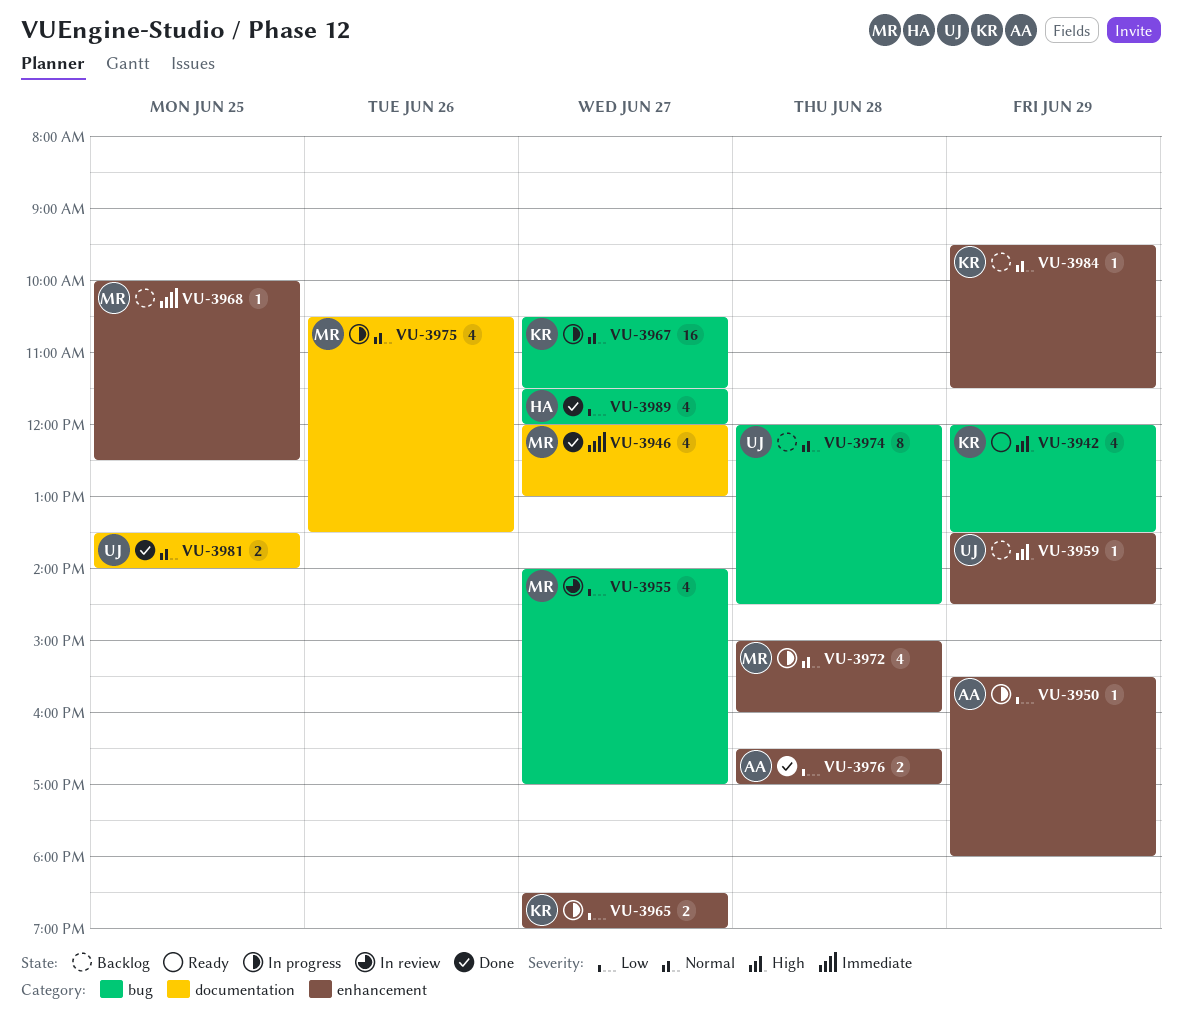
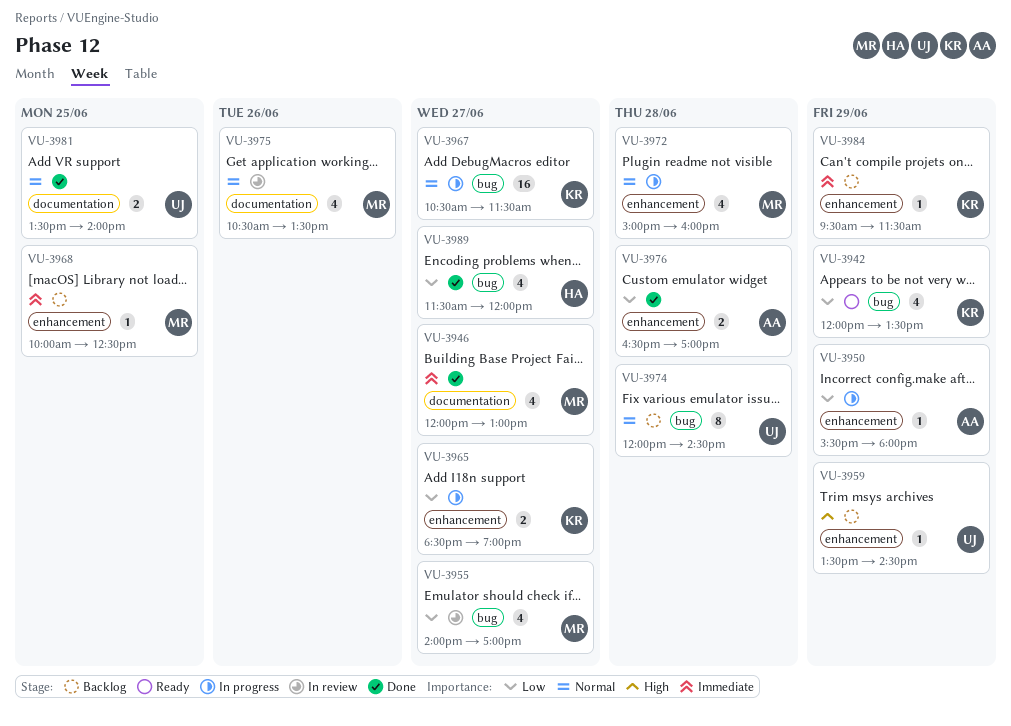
VU-3942, priority: High -> Low
VU-3975, status: In progress -> In review
VU-3984, priority: Normal -> Immediate

